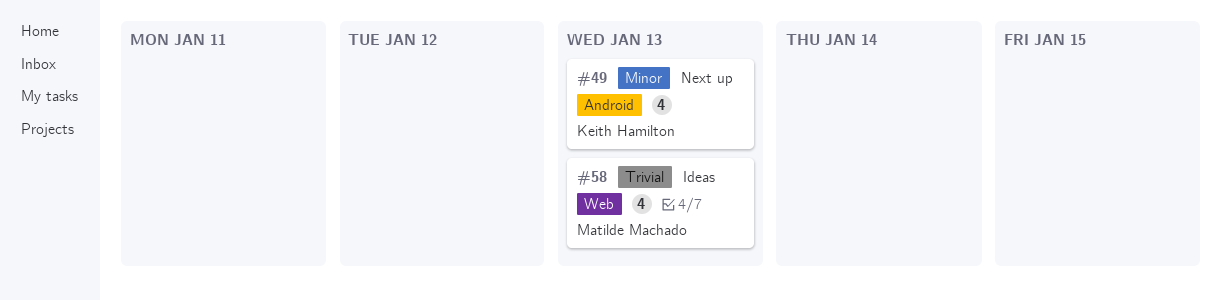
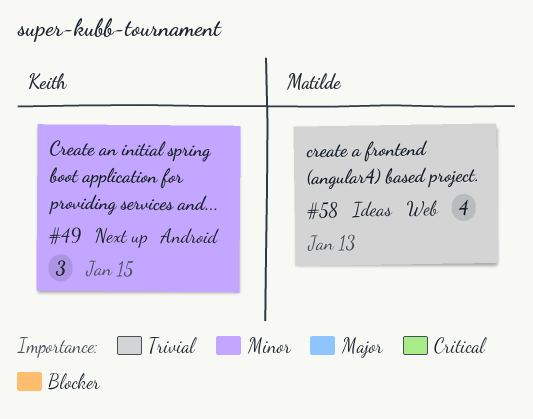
#49, estimate: 4 -> 3
#49, due: Jan 13 -> Jan 15

